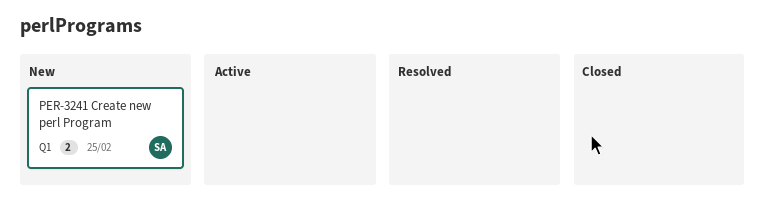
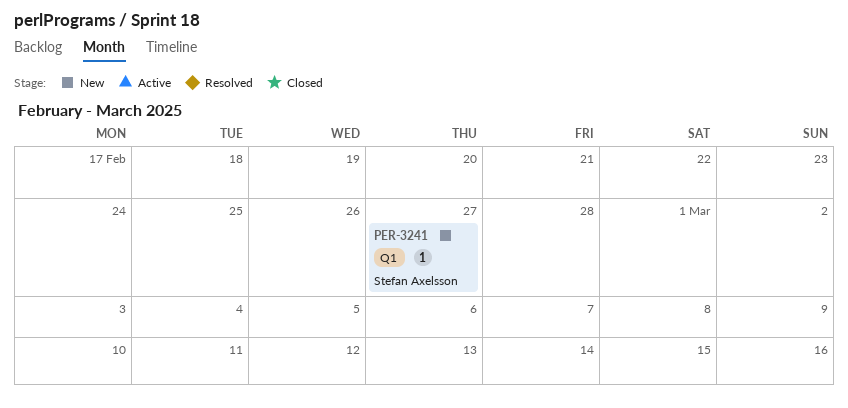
PER-3241, estimate: 2 -> 1
PER-3241, due: Feb 25 -> Feb 27

